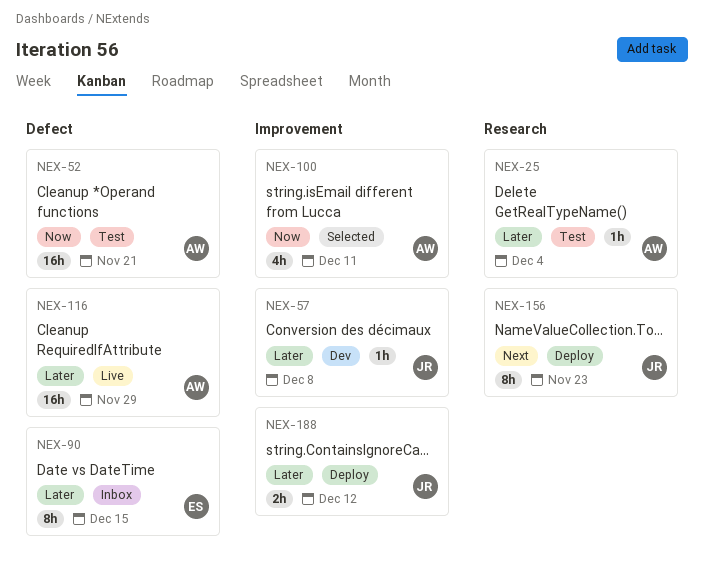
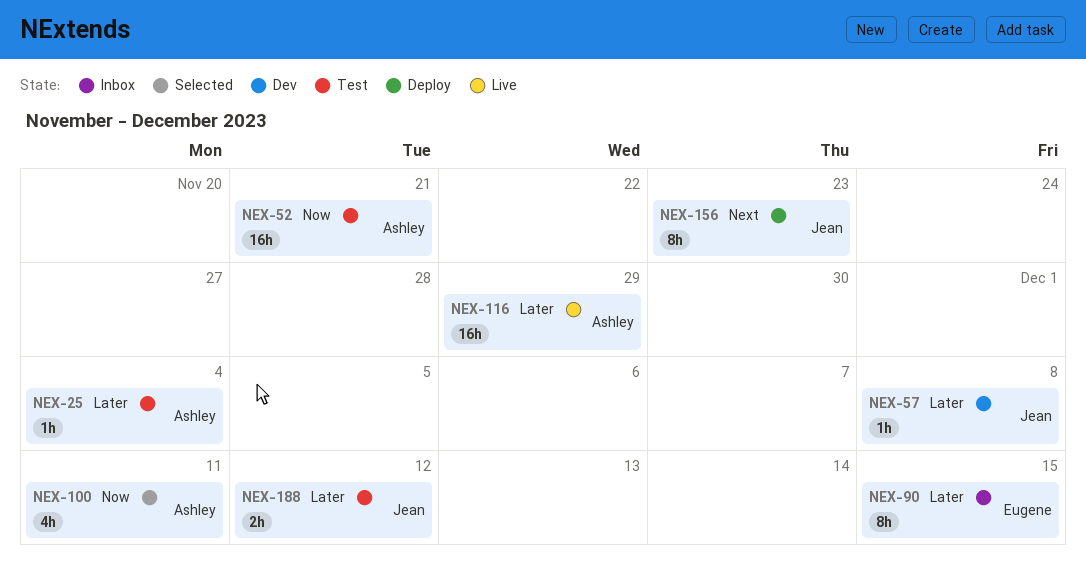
NEX-188, status: Deploy -> Test

